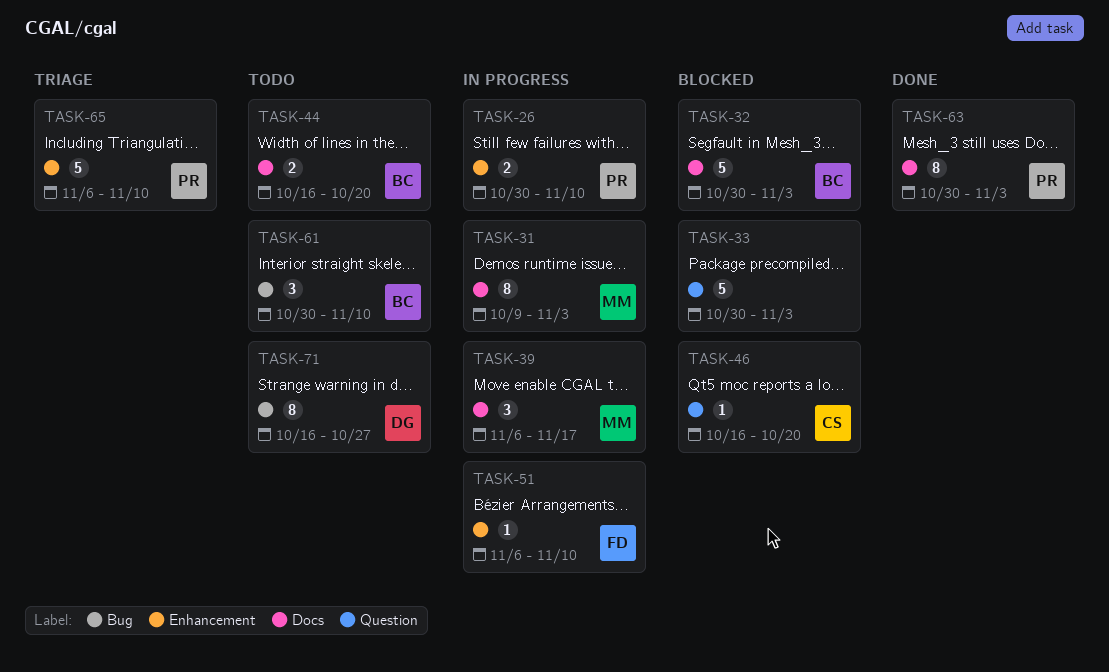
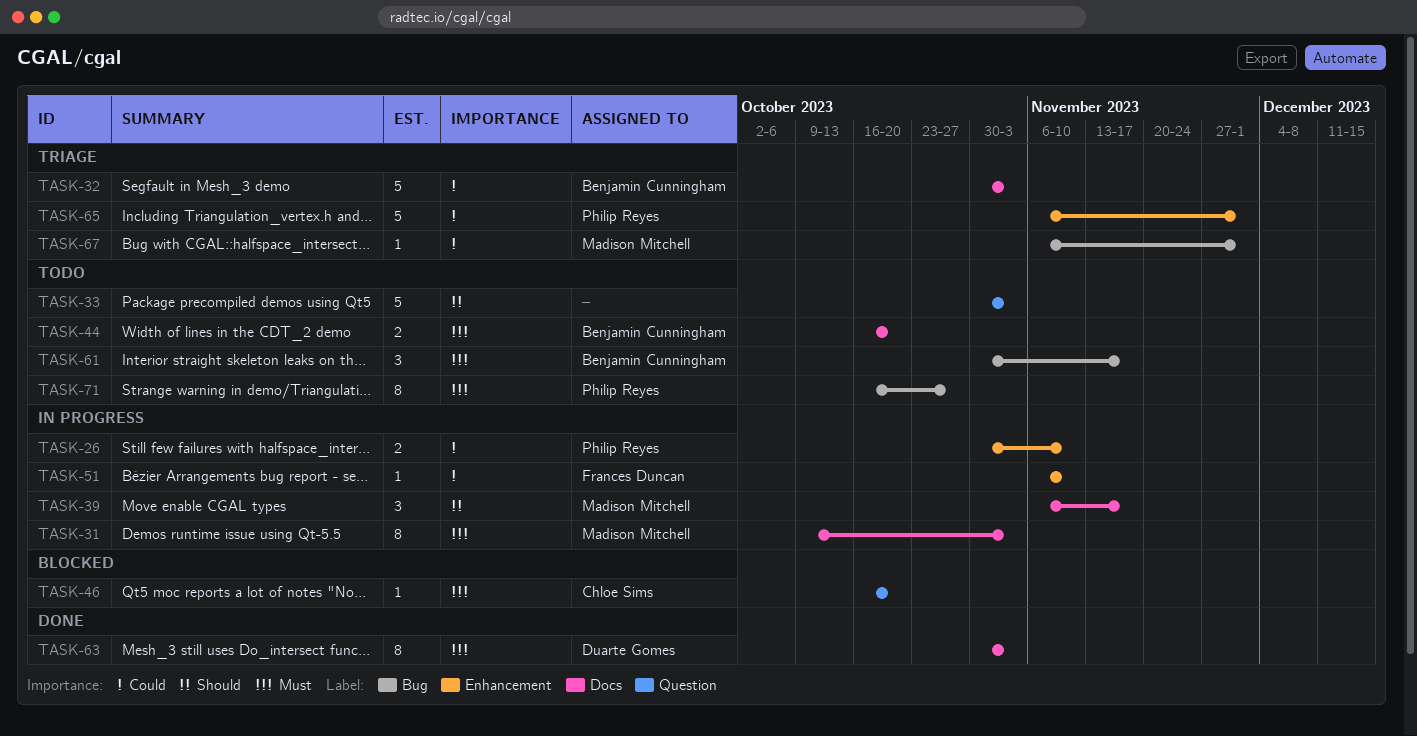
TASK-32, status: Blocked -> Triage
TASK-33, status: Blocked -> Todo
TASK-61, due: Nov 10 -> Nov 17
TASK-63, owner: Philip Reyes -> Duarte Gomes
TASK-65, due: Nov 10 -> Dec 1
TASK-67: none -> present
TASK-71, owner: Duarte Gomes -> Philip Reyes

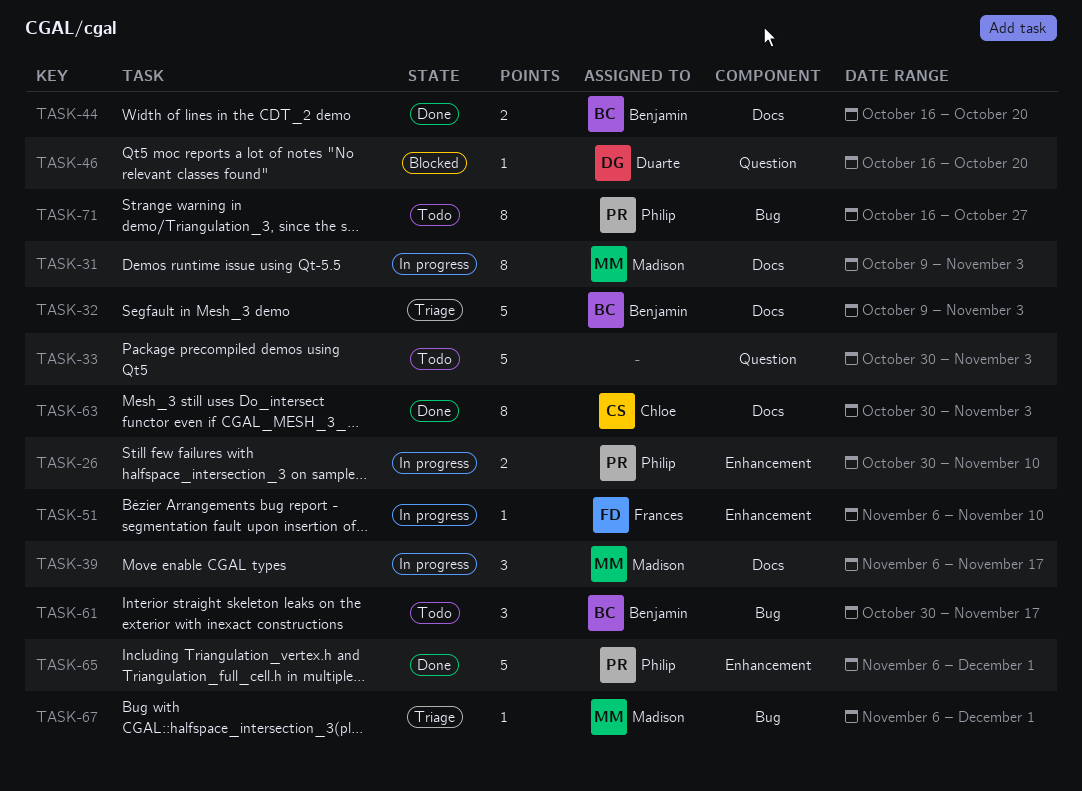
TASK-32, start: Oct 30 -> Oct 9
TASK-44, status: Todo -> Done
TASK-46, owner: Chloe Sims -> Duarte Gomes
TASK-63, owner: Duarte Gomes -> Chloe Sims
TASK-65, status: Triage -> Done

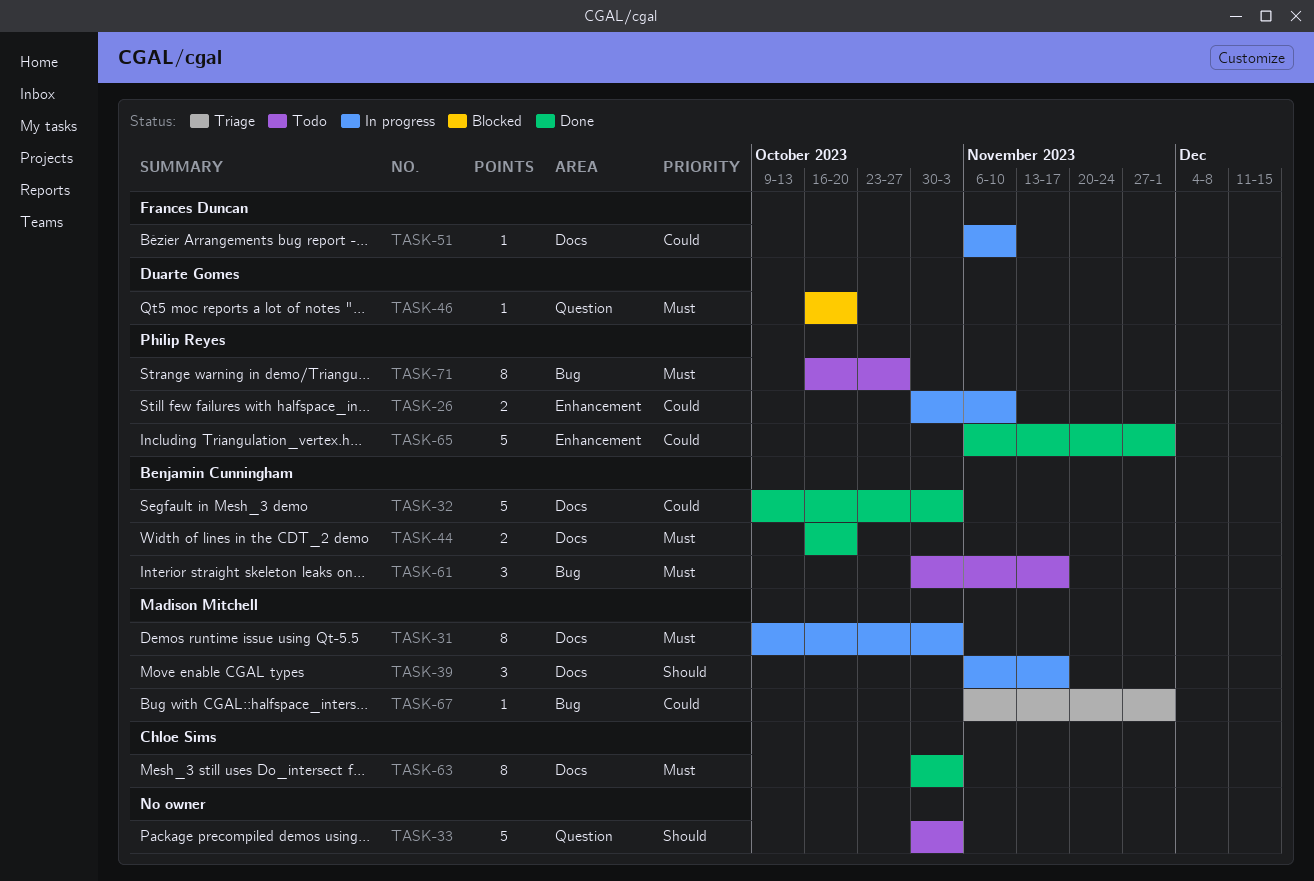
TASK-32, status: Triage -> Done
TASK-51, label: Enhancement -> Docs

